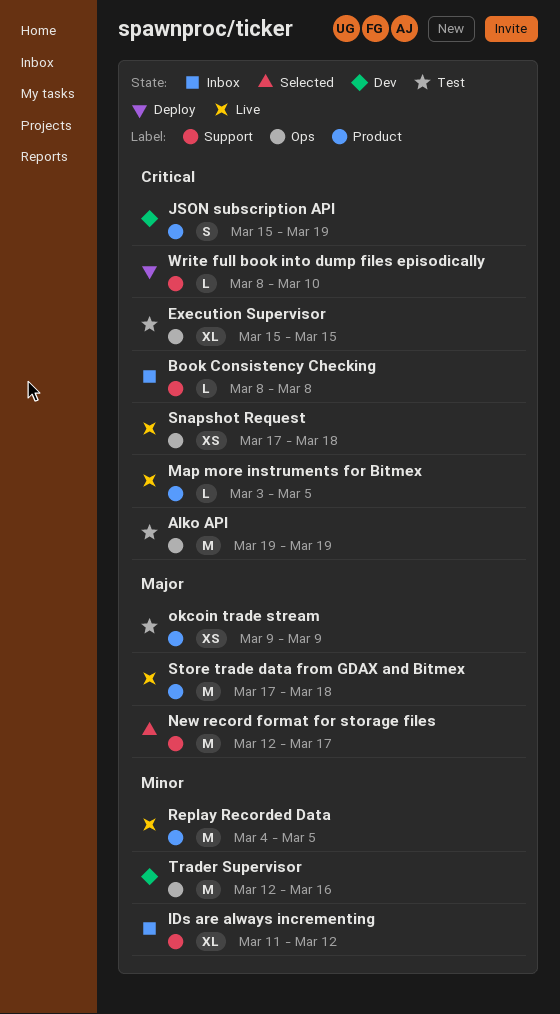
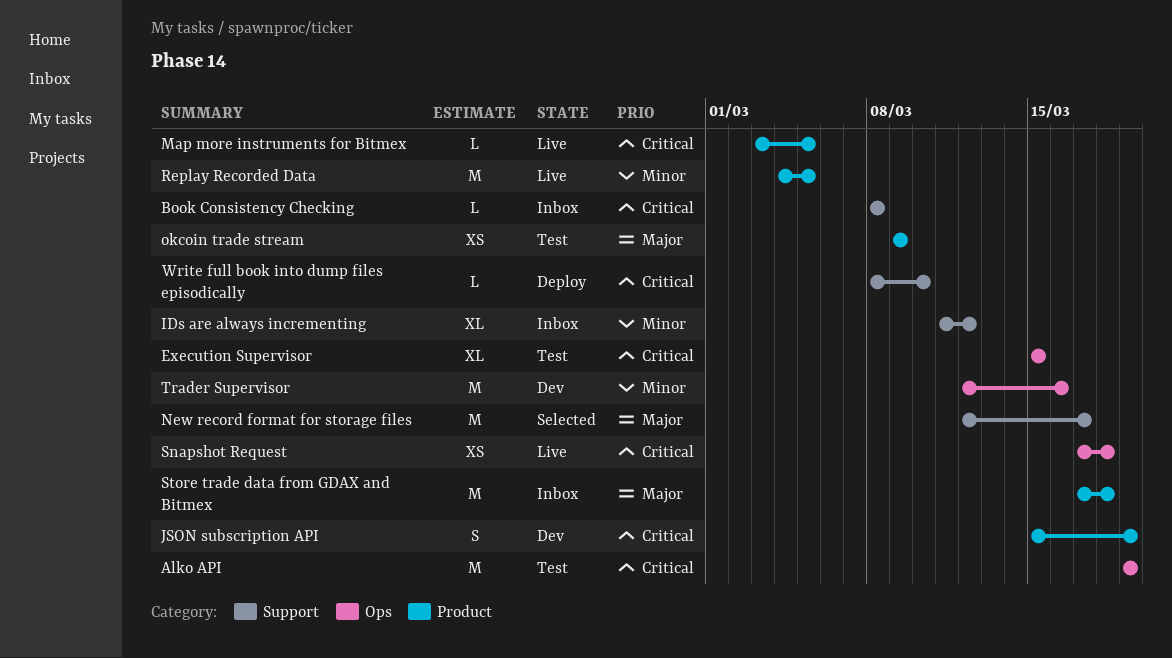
Store trade data from GDAX and Bitmex, status: Live -> Inbox

